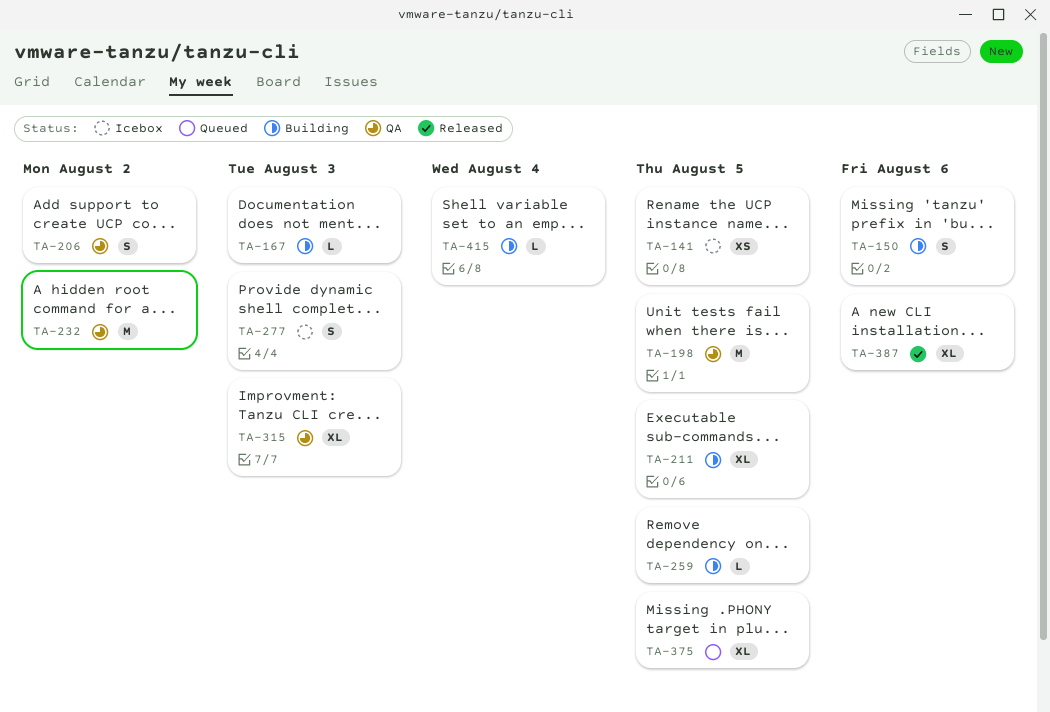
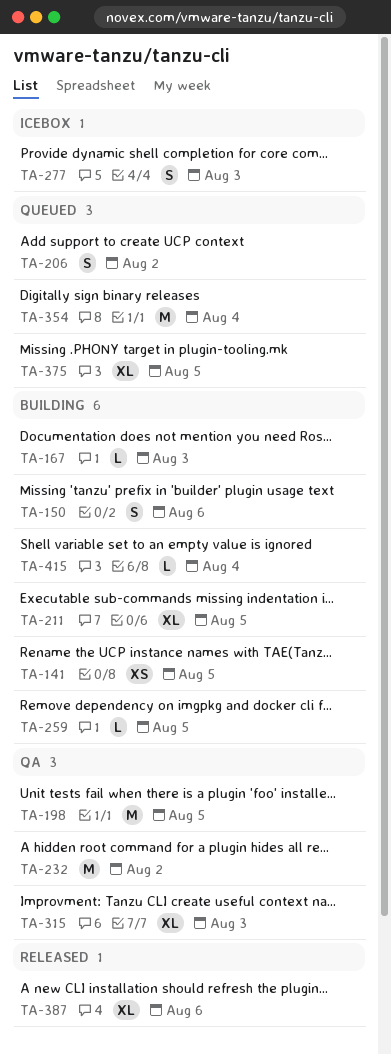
TA-141, status: Icebox -> Building
TA-206, status: QA -> Queued
TA-354: none -> present

